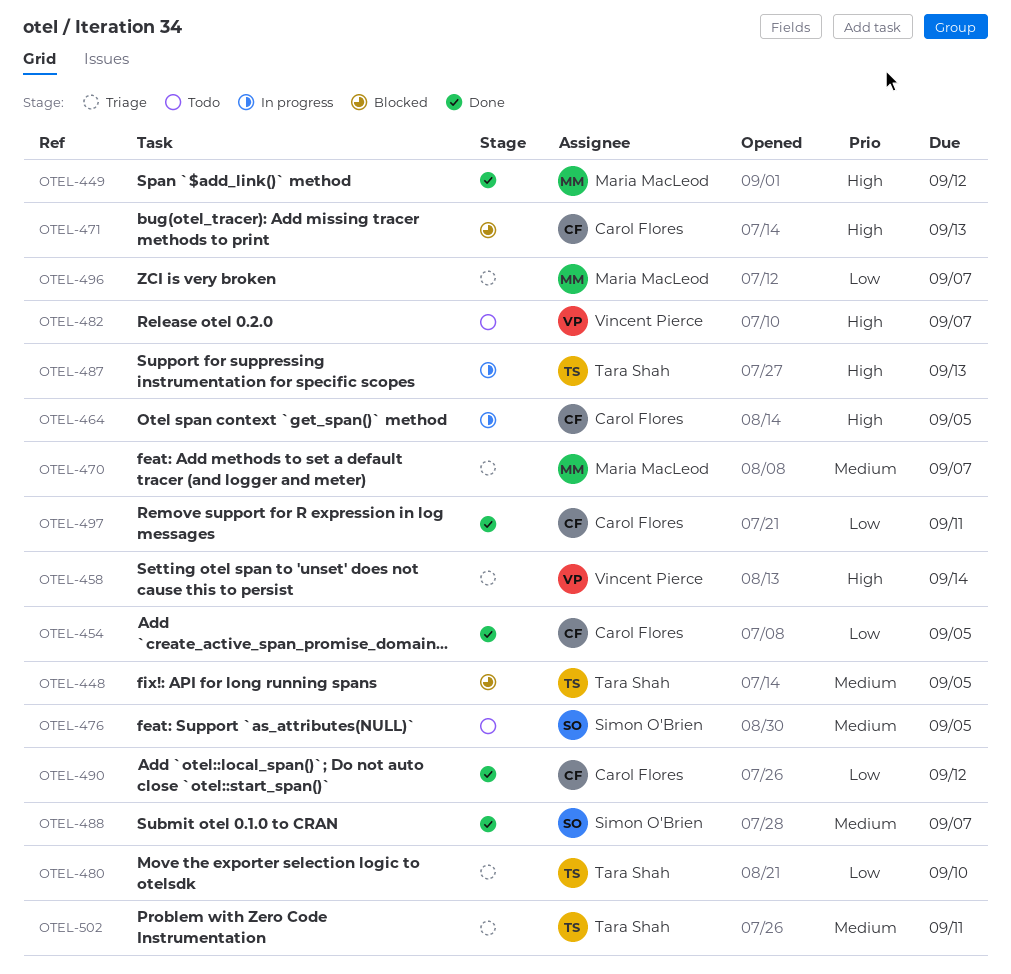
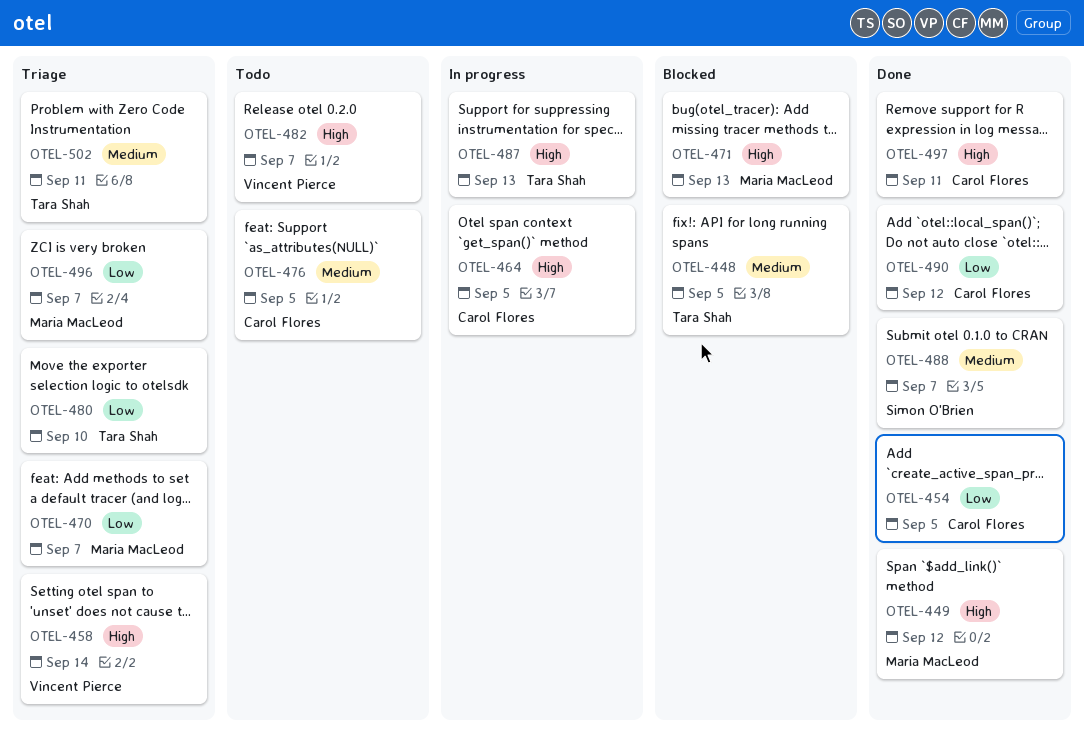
OTEL-470, priority: Medium -> Low
OTEL-471, owner: Carol Flores -> Maria MacLeod
OTEL-476, owner: Simon O'Brien -> Carol Flores
OTEL-497, priority: Low -> High

